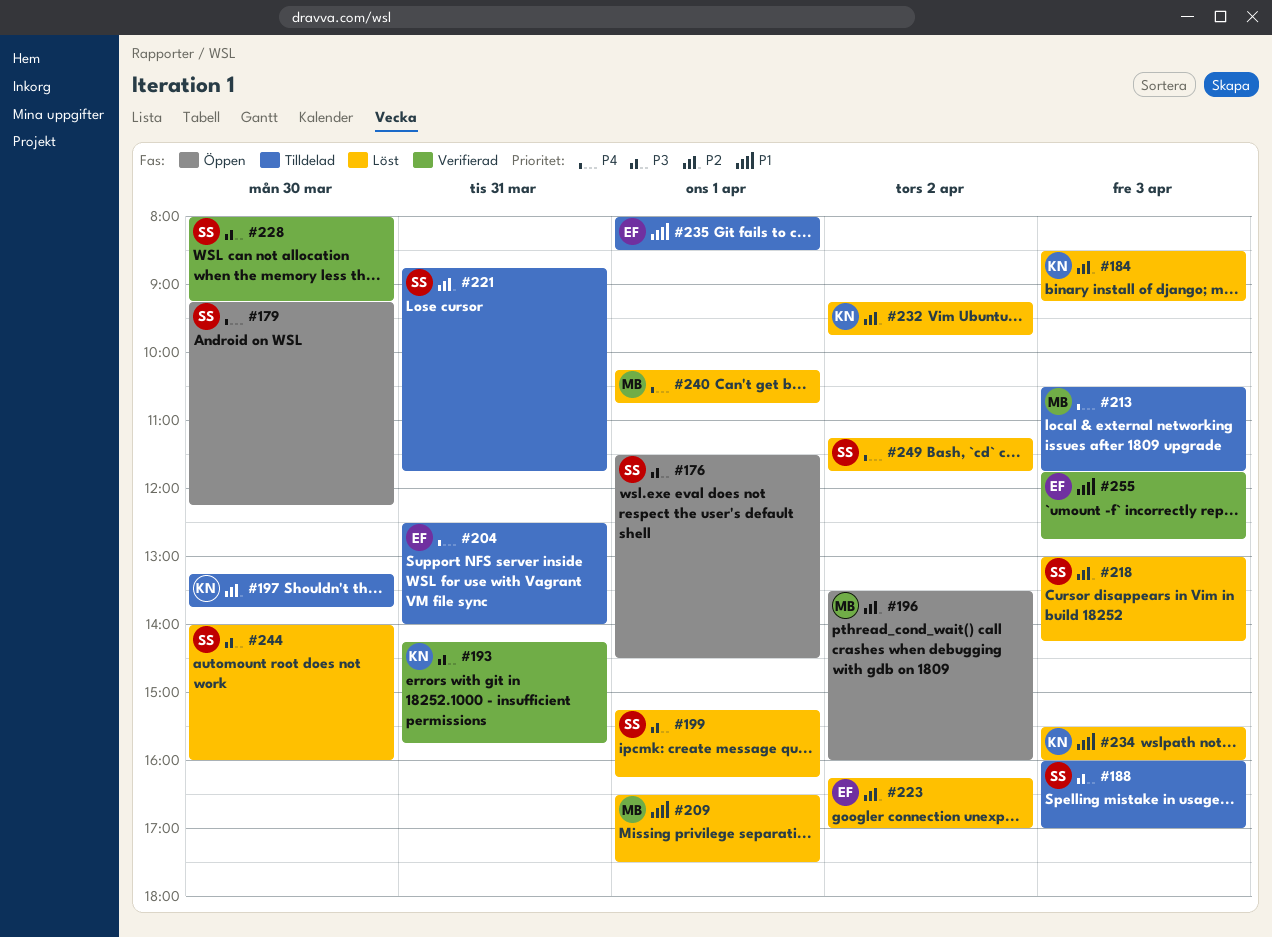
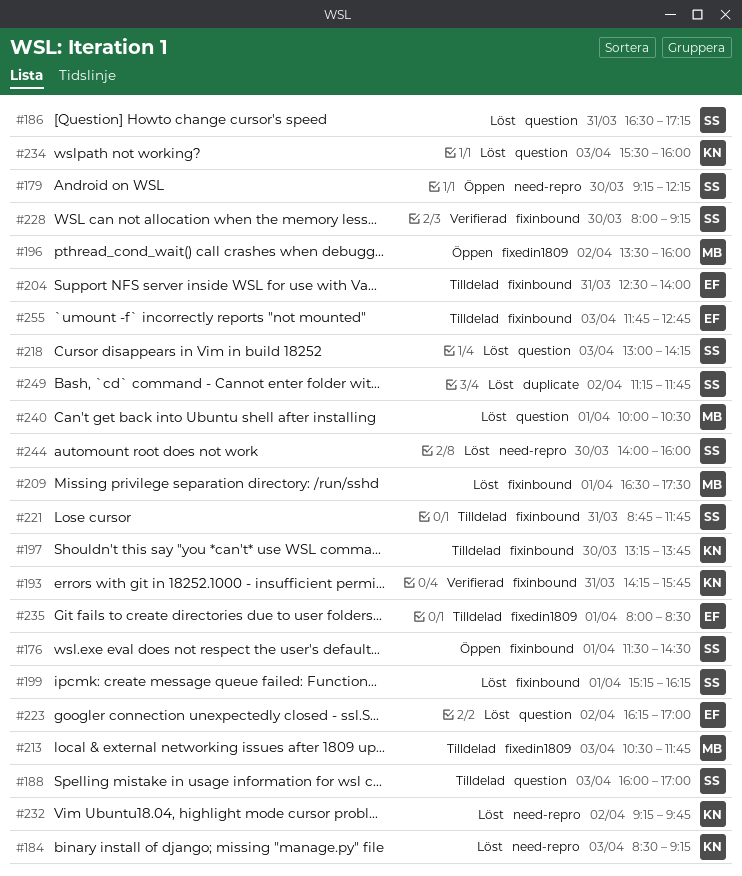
#186: none -> present
#240, begins: 10:15 -> 10:00
#240, ends: 10:45 -> 10:30
#255, status: Verifierad -> Tilldelad

